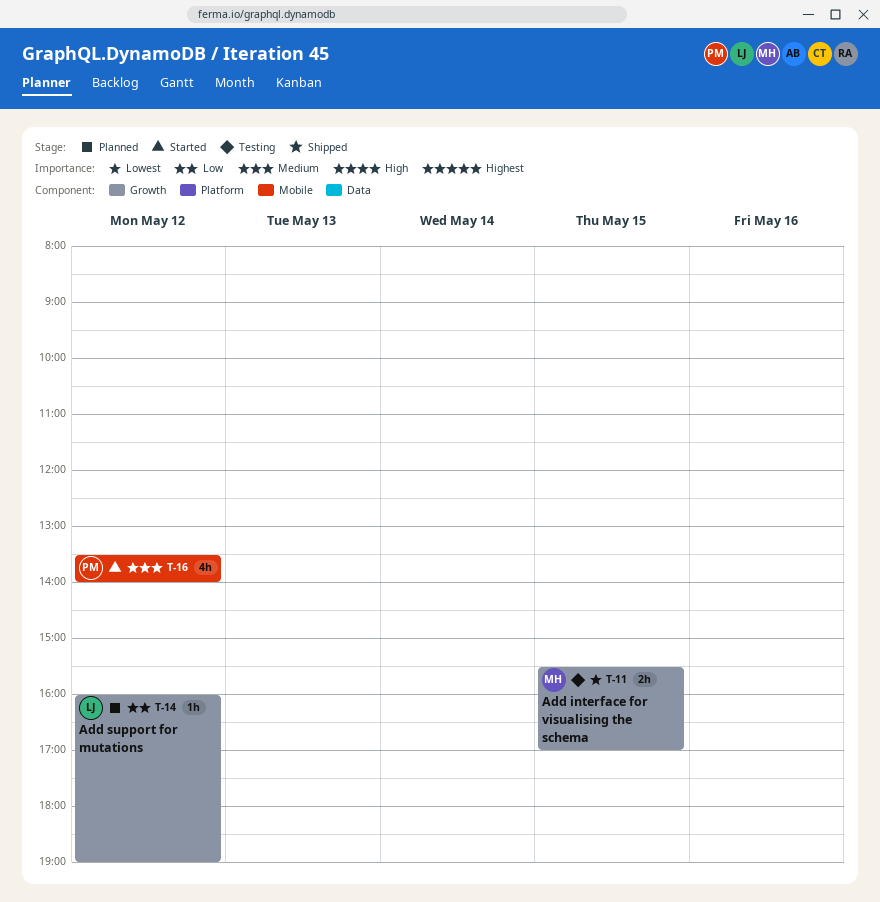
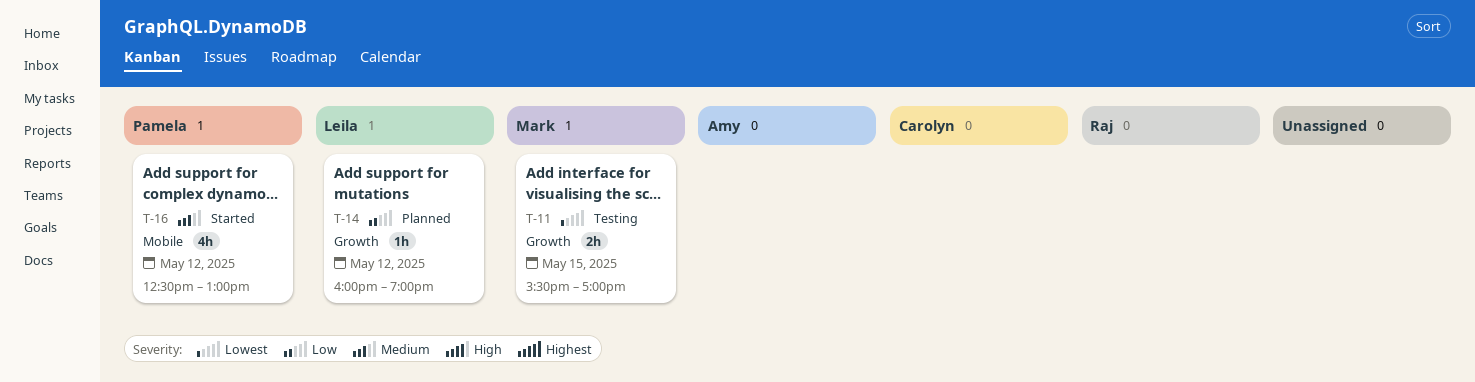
T-16, begins: 13:30 -> 12:30
T-16, ends: 14:00 -> 13:00

